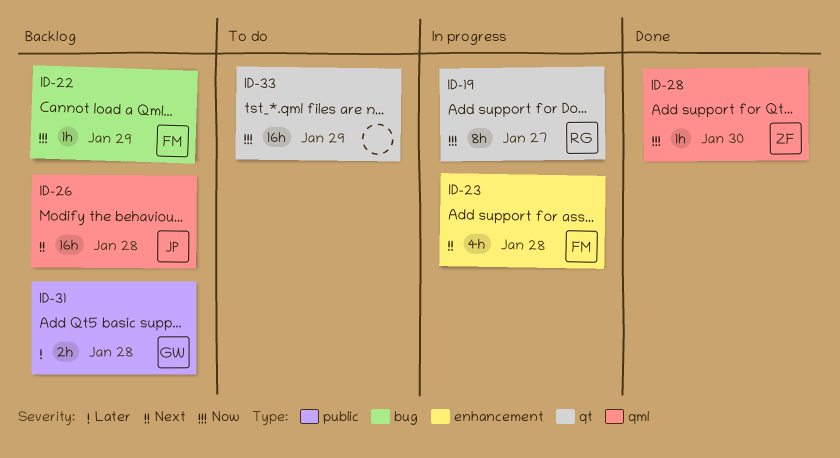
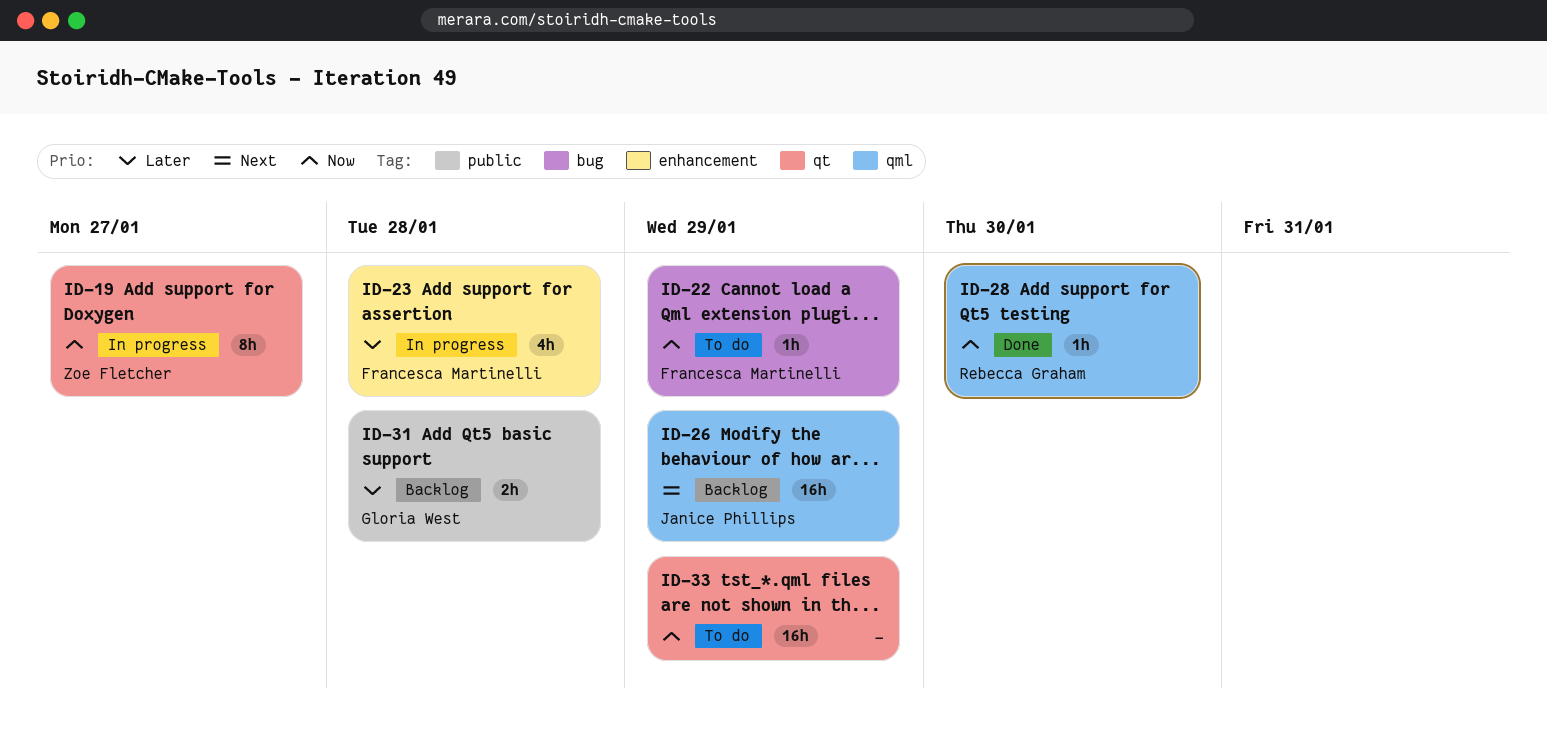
ID-19, owner: Rebecca Graham -> Zoe Fletcher
ID-22, status: Backlog -> To do
ID-23, priority: Next -> Later
ID-26, due: Jan 28 -> Jan 29
ID-28, owner: Zoe Fletcher -> Rebecca Graham

